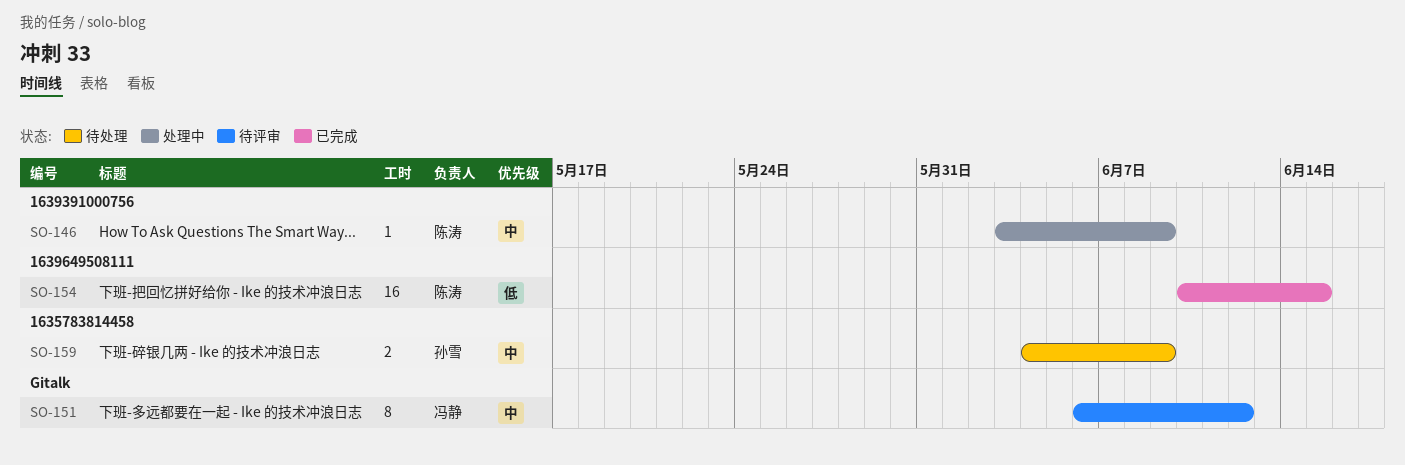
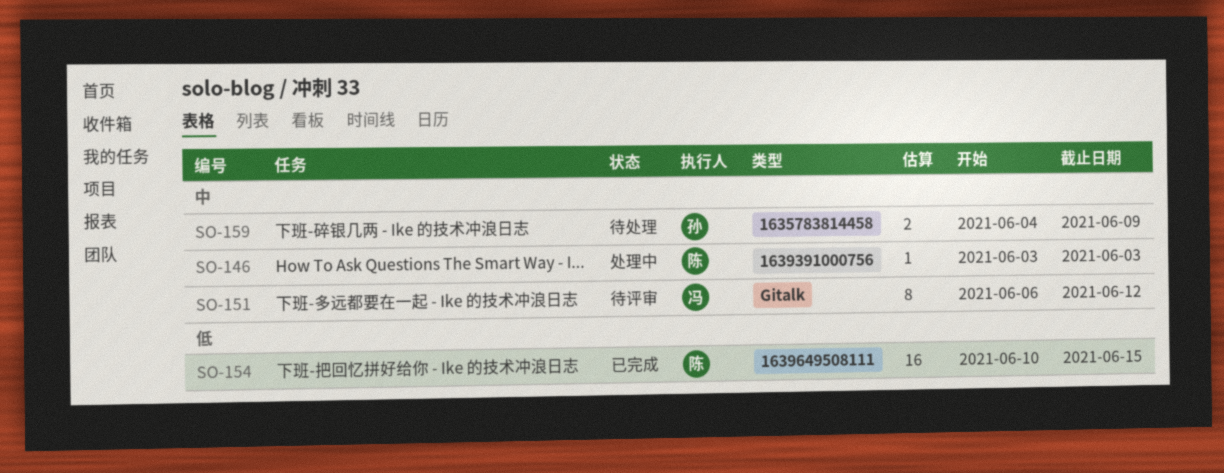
SO-146, due: Jun 9 -> Jun 3

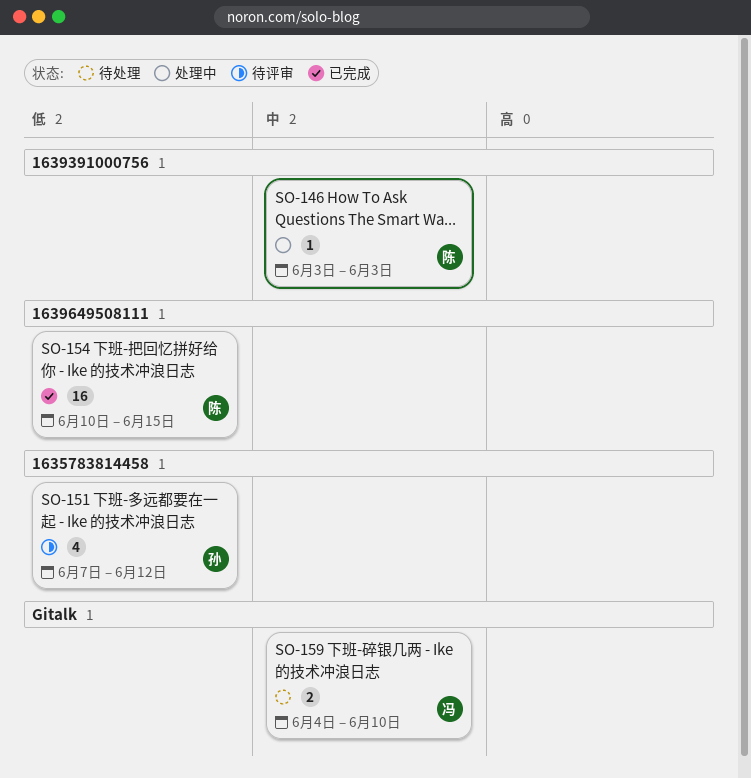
SO-151, owner: 冯 -> 孙
SO-151, priority: 中 -> 低
SO-151, label: Gitalk -> 1635783814458
SO-151, estimate: 8 -> 4
SO-151, start: Jun 6 -> Jun 7
SO-159, owner: 孙 -> 冯
SO-159, label: 1635783814458 -> Gitalk
SO-159, due: Jun 9 -> Jun 10

